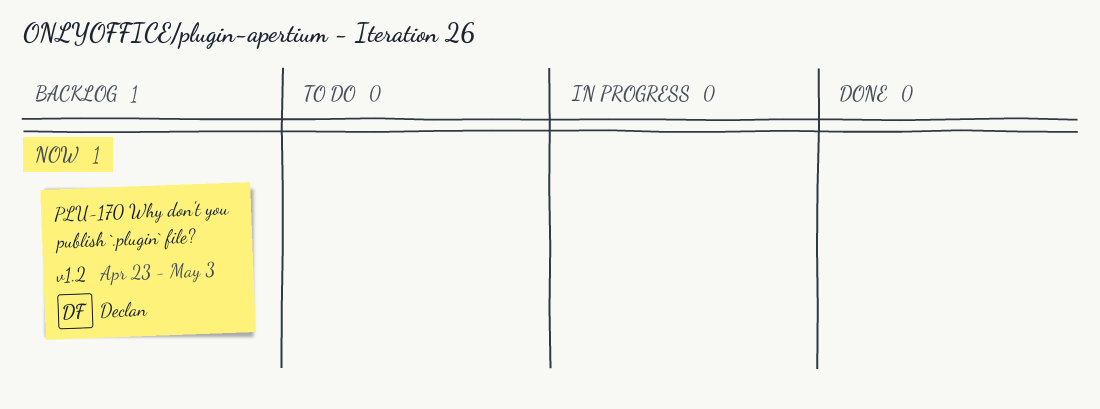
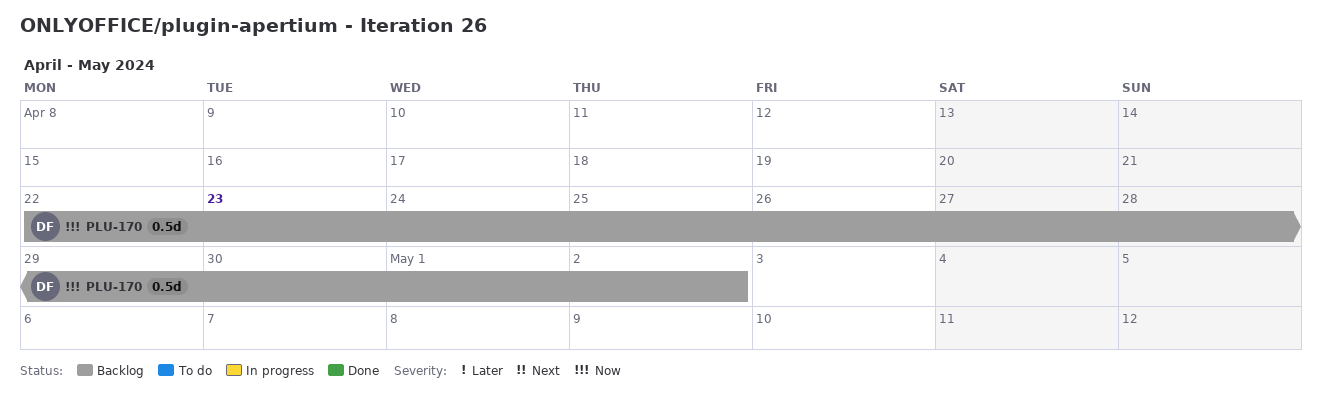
PLU-170, start: Apr 23 -> Apr 22
PLU-170, due: May 3 -> May 2

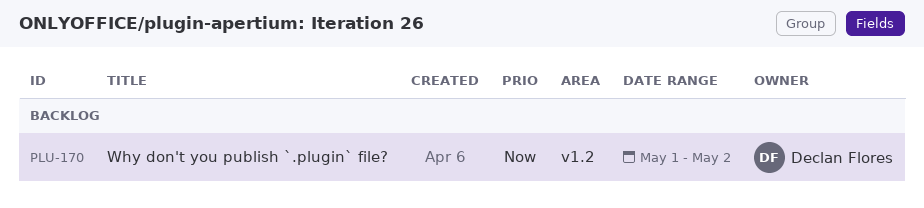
PLU-170, start: Apr 22 -> May 1

